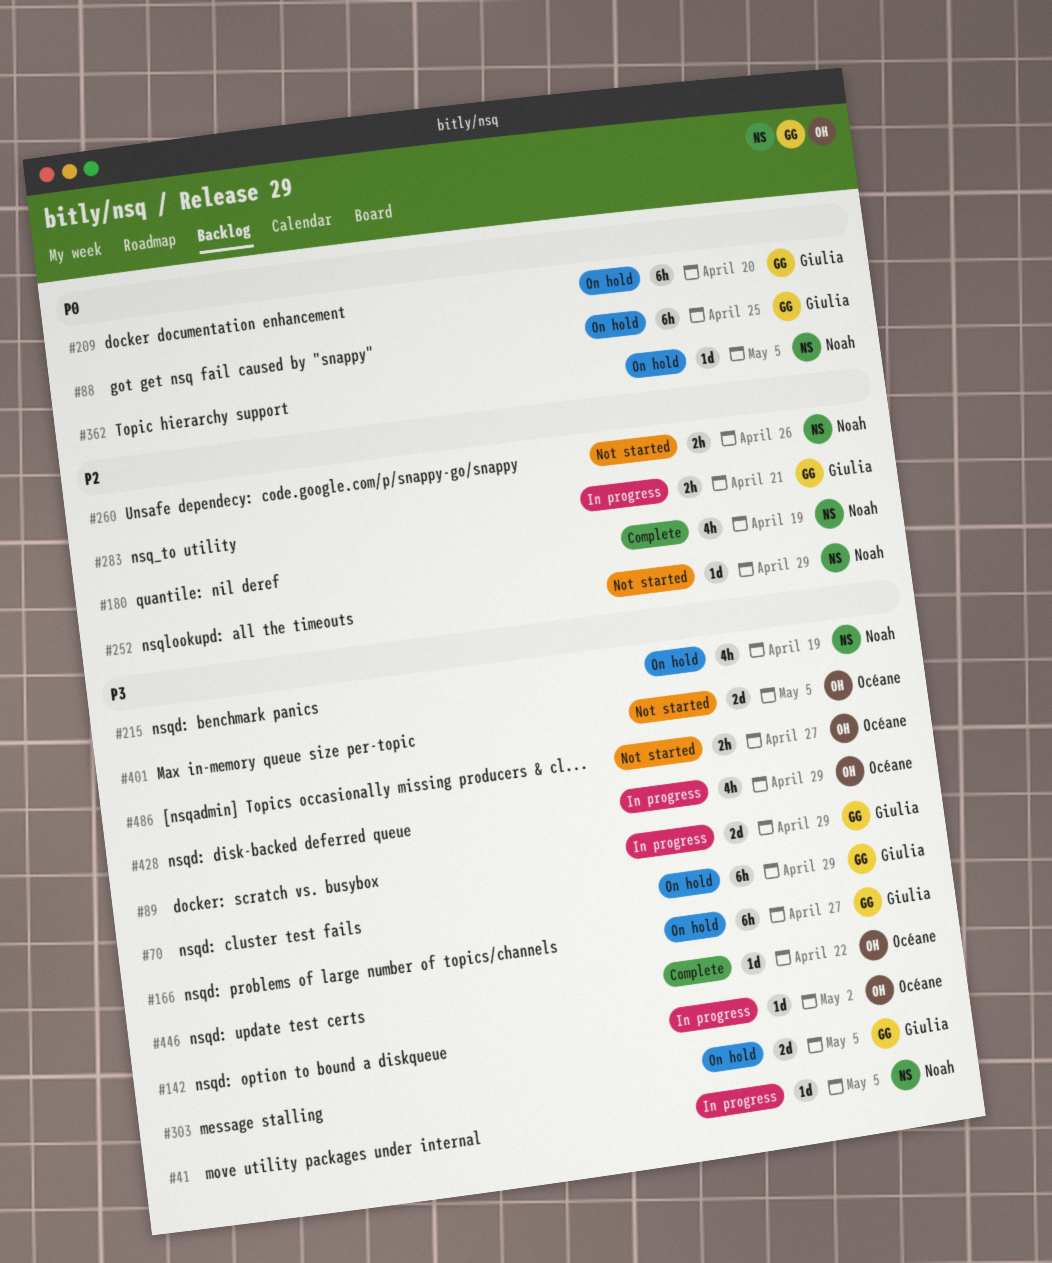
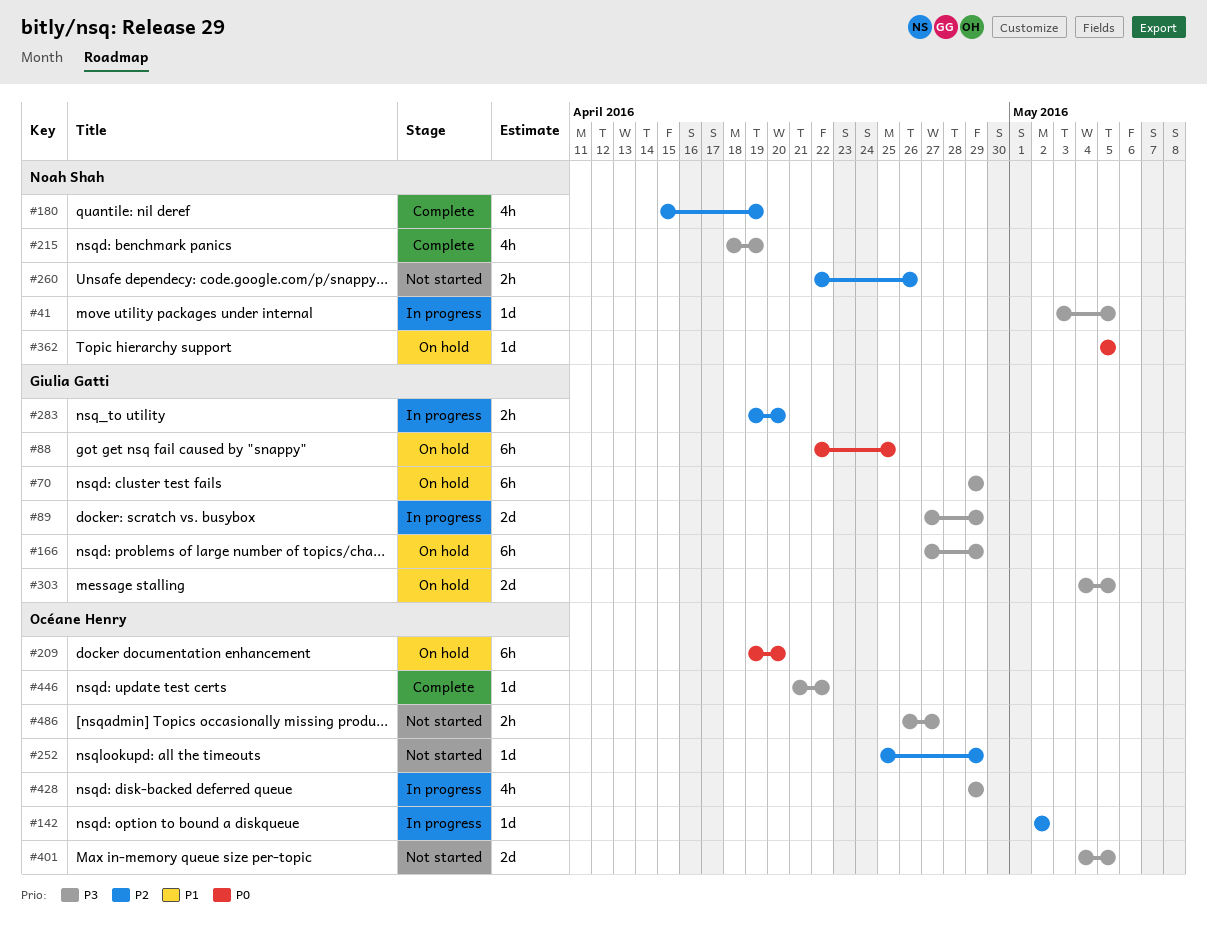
#142, priority: P3 -> P2
#166, due: Apr 27 -> Apr 29
#209, owner: Giulia Gatti -> Océane Henry
#215, status: On hold -> Complete
#252, owner: Noah Shah -> Océane Henry
#283, due: Apr 21 -> Apr 20

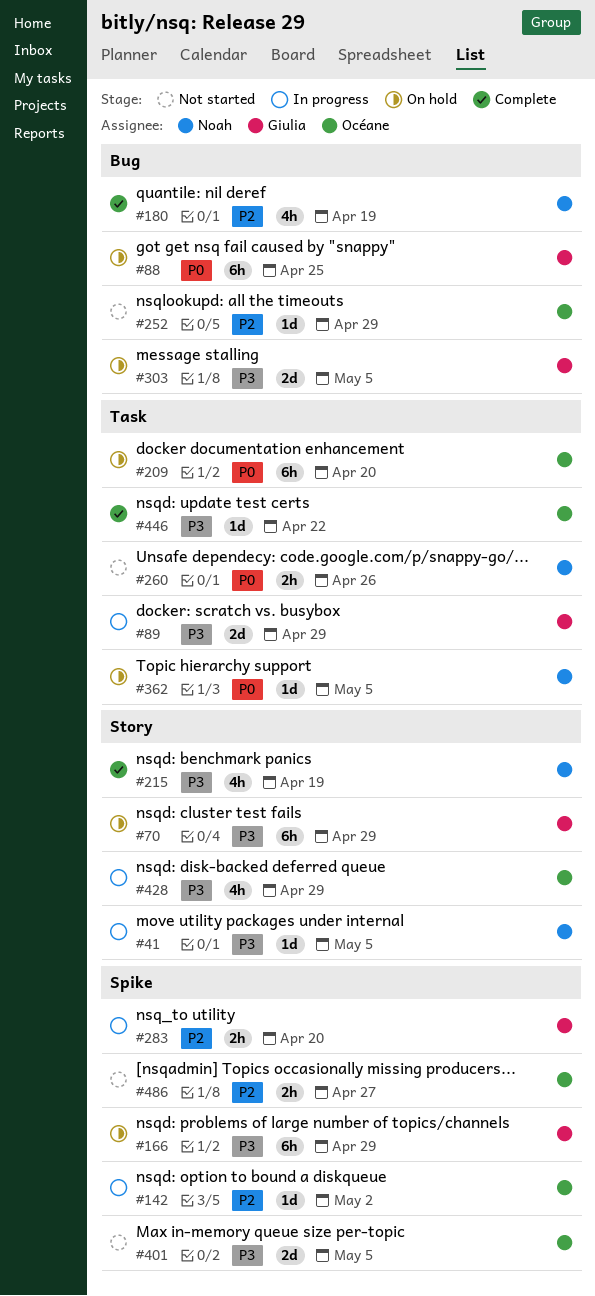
#260, priority: P2 -> P0
#486, priority: P3 -> P2

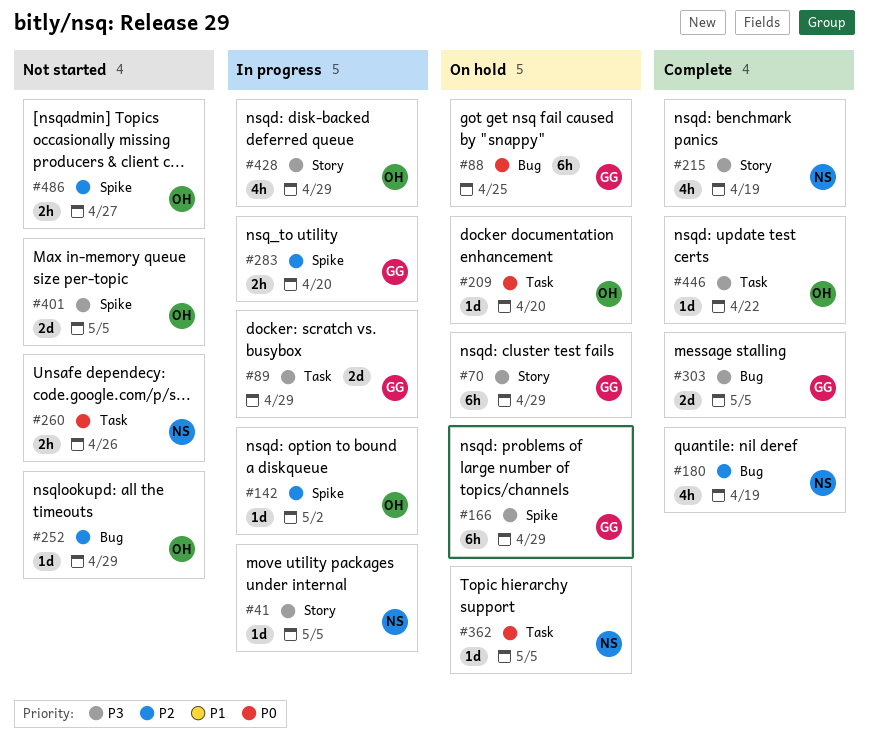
#209, estimate: 6h -> 1d
#303, status: On hold -> Complete

